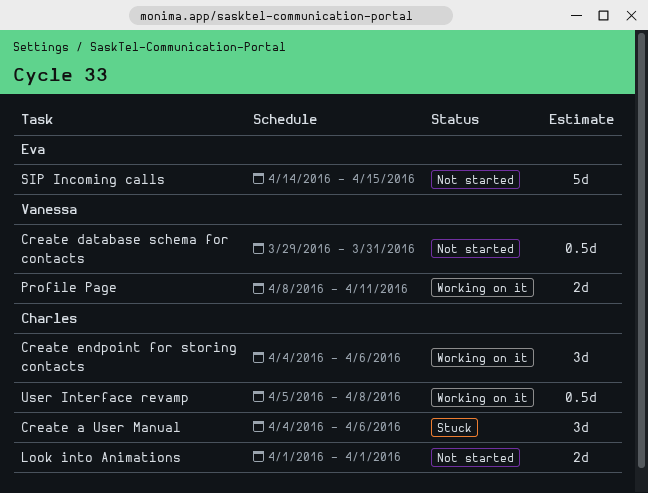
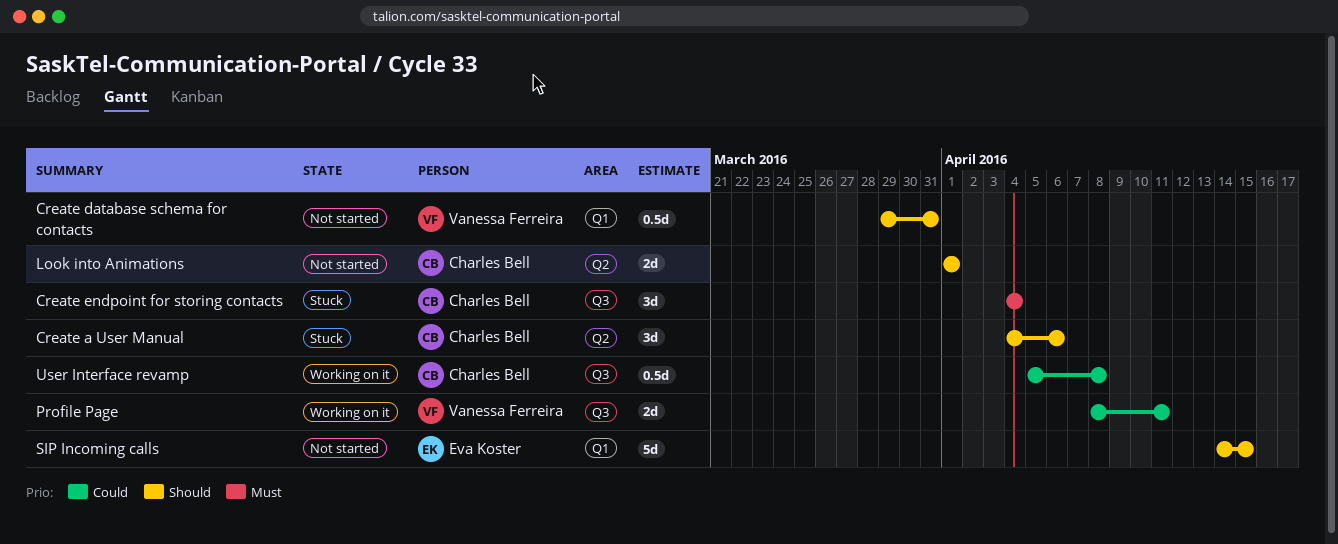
Create endpoint for storing contacts, status: Working on it -> Stuck
Create endpoint for storing contacts, due: Apr 6 -> Apr 4

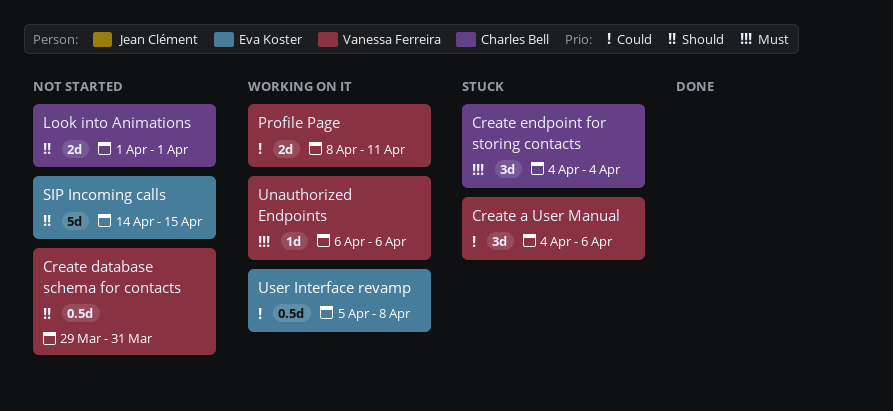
Create a User Manual, owner: Charles Bell -> Vanessa Ferreira
Create a User Manual, priority: Should -> Could
Unauthorized Endpoints: none -> present
User Interface revamp, owner: Charles Bell -> Eva Koster

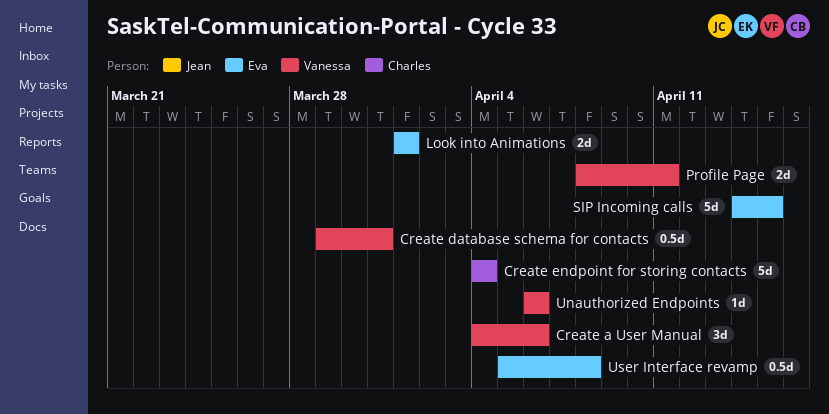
Create endpoint for storing contacts, estimate: 3d -> 5d
Look into Animations, owner: Charles Bell -> Eva Koster

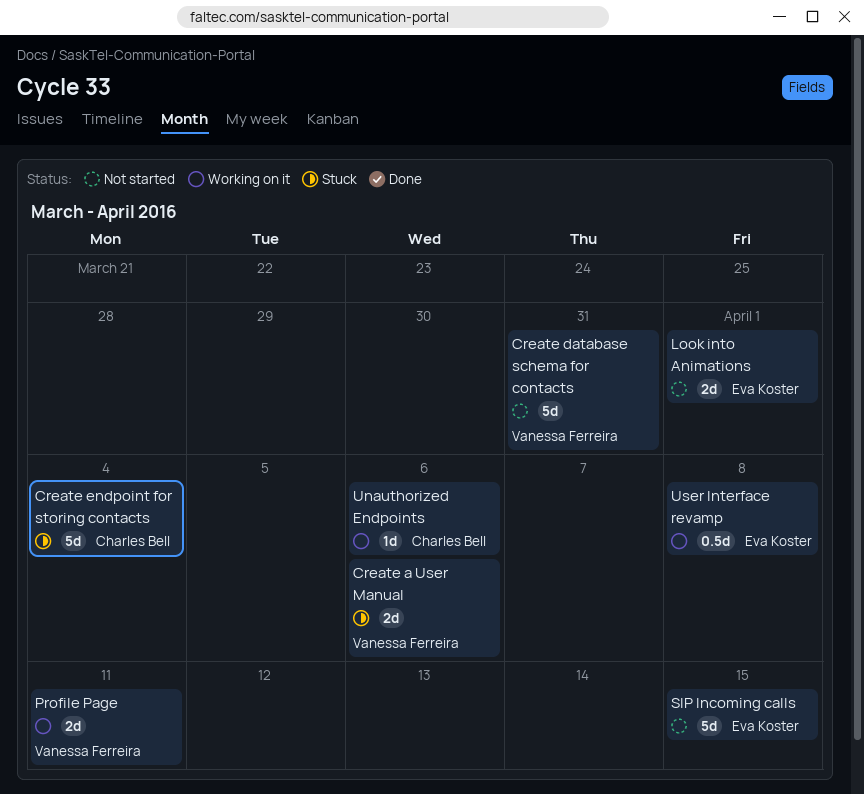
Create a User Manual, estimate: 3d -> 2d
Create database schema for contacts, estimate: 0.5d -> 5d
Unauthorized Endpoints, owner: Vanessa Ferreira -> Charles Bell

